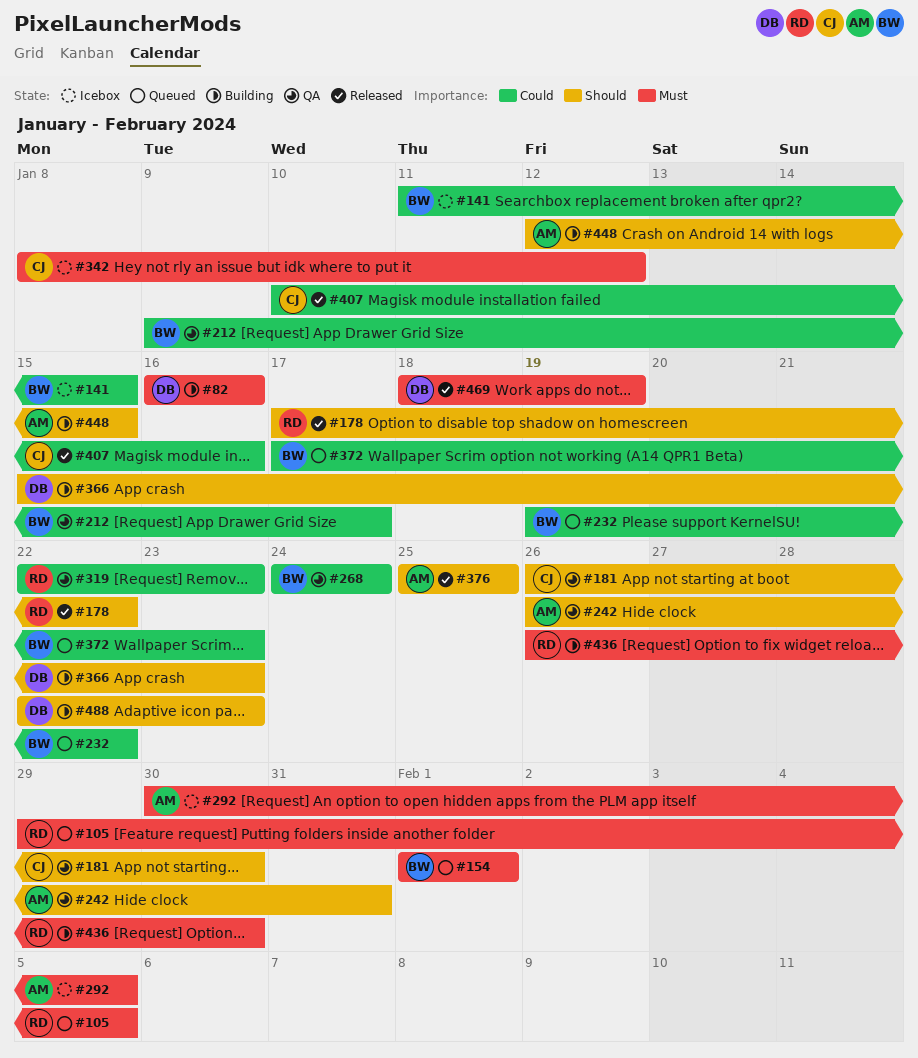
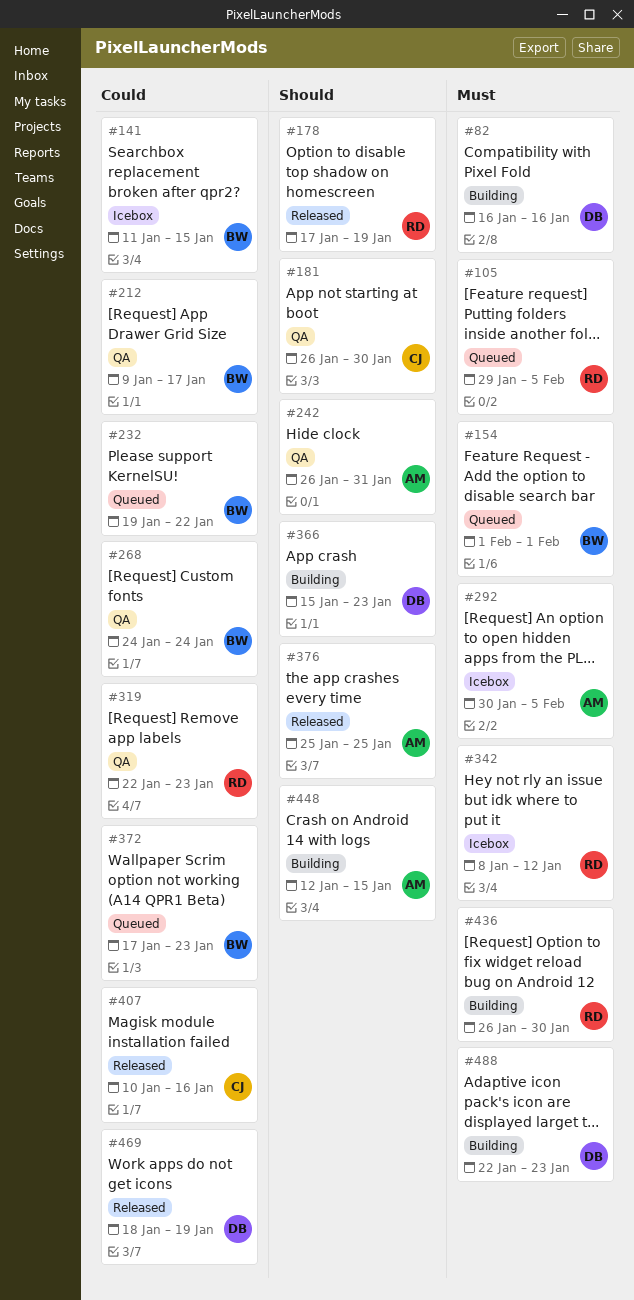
#178, due: Jan 22 -> Jan 19
#342, owner: CJ -> RD
#469, priority: Must -> Could
#488, priority: Should -> Must

